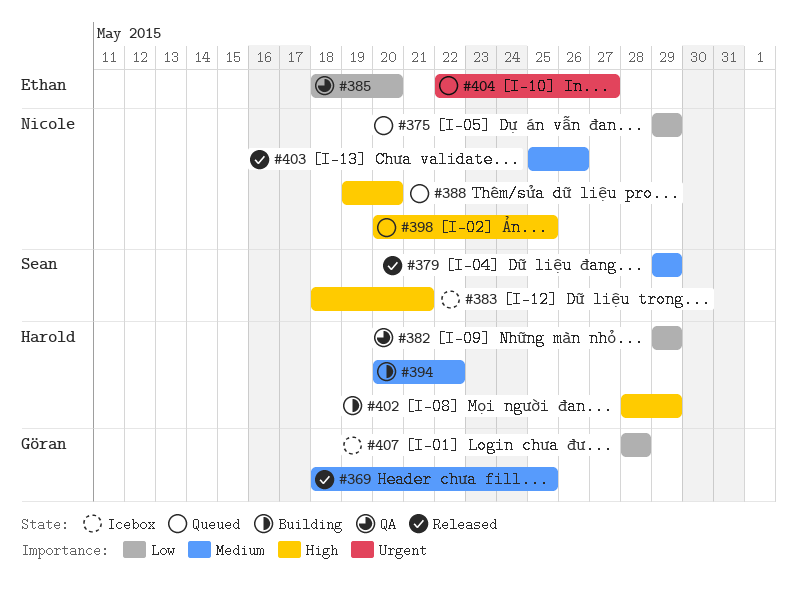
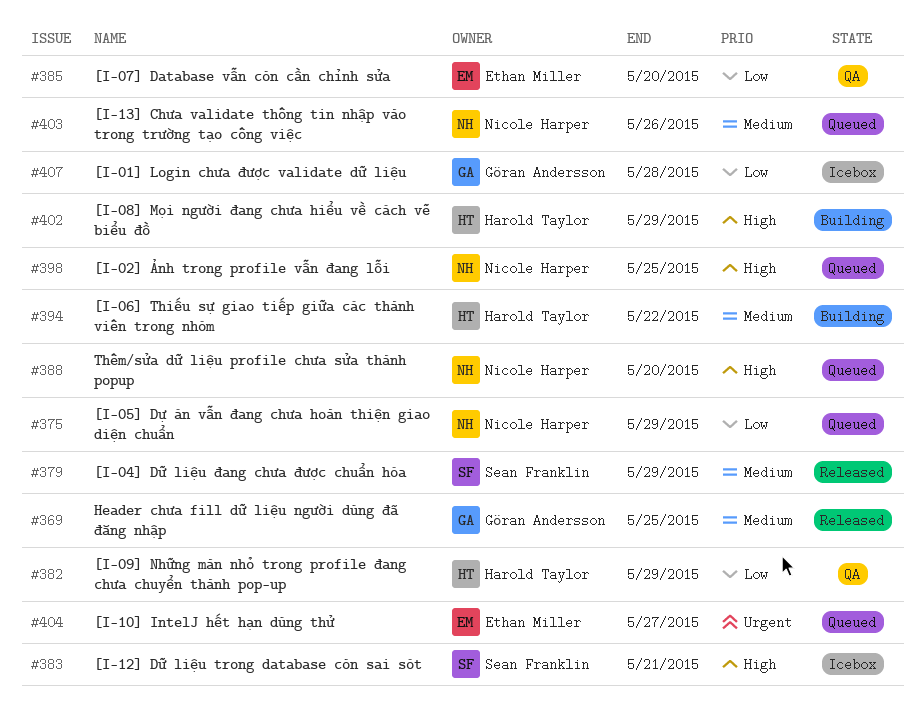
#403, status: Released -> Queued

